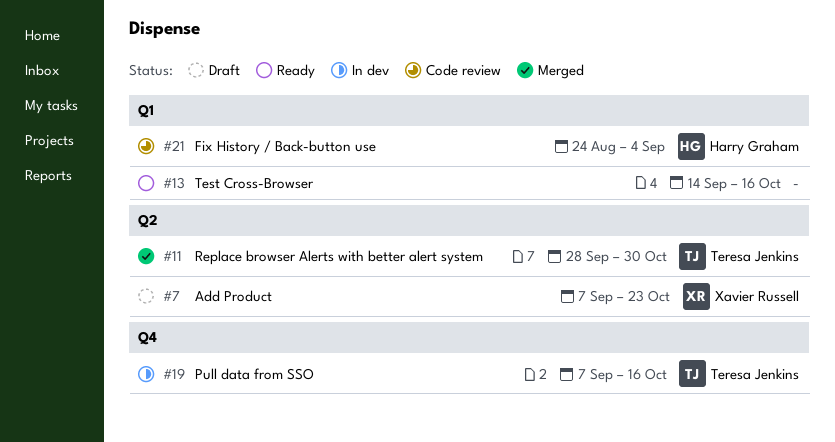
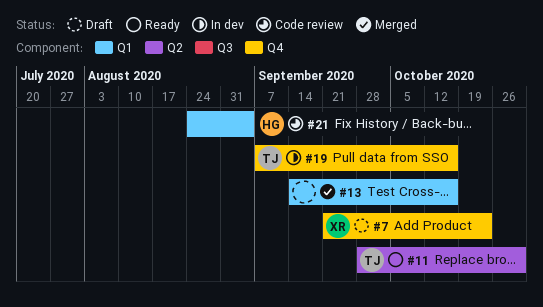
#7, label: Q2 -> Q4
#7, start: Sep 7 -> Sep 21
#11, status: Merged -> Ready
#13, status: Ready -> Merged

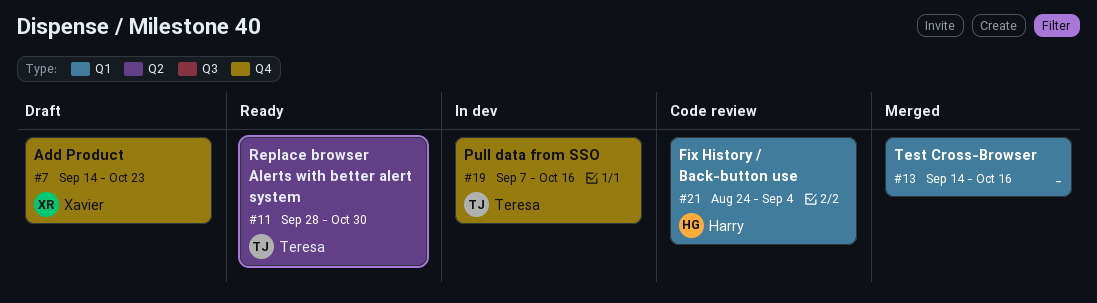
#7, start: Sep 21 -> Sep 14

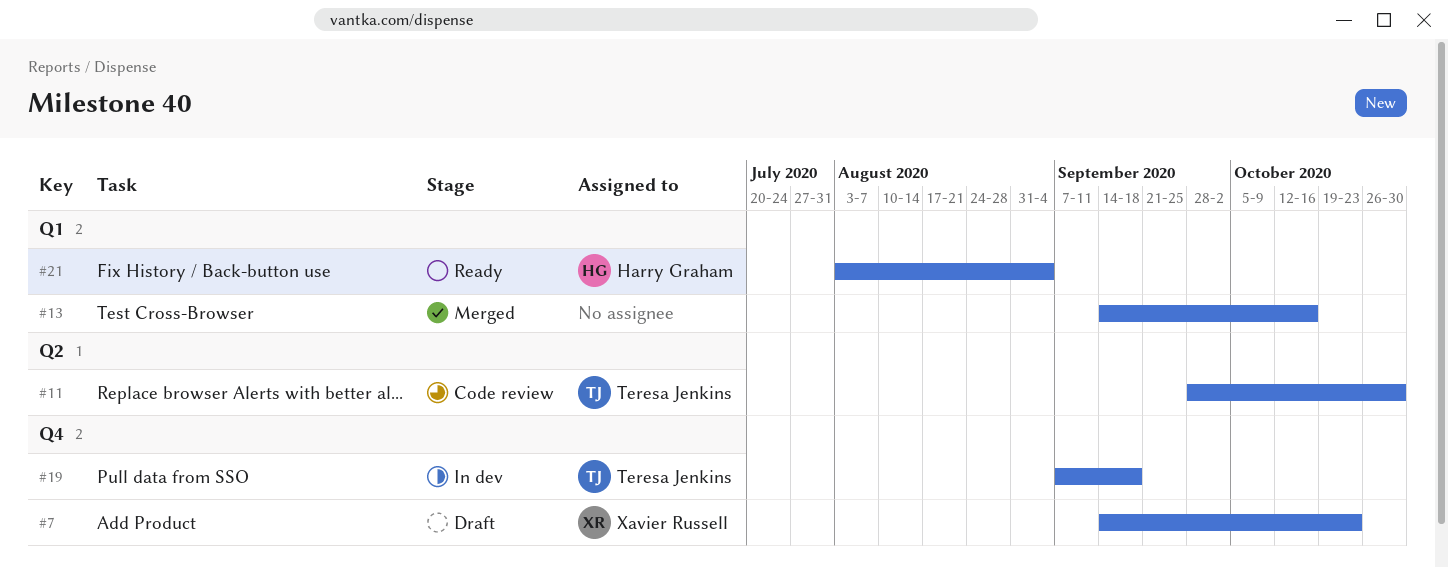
#11, status: Ready -> Code review
#19, due: Oct 16 -> Sep 18
#21, status: Code review -> Ready
#21, start: Aug 24 -> Aug 3

